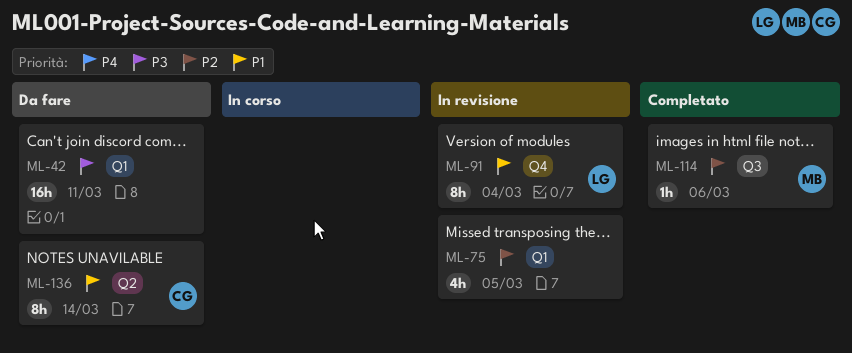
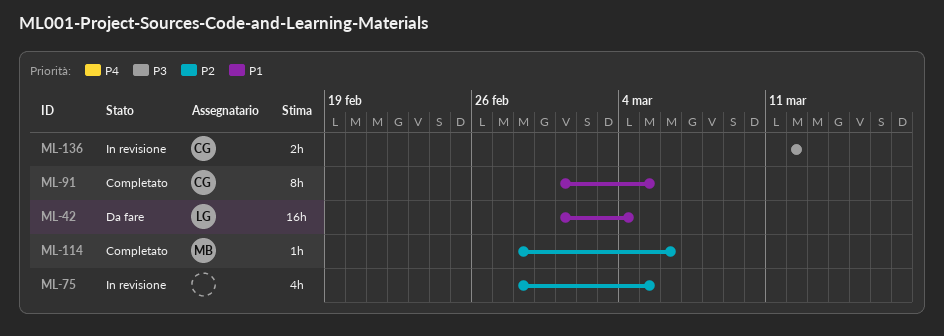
ML-42, owner: none -> LG
ML-42, priority: P3 -> P1
ML-42, due: Mar 11 -> Mar 4
ML-91, status: In revisione -> Completato
ML-91, owner: LG -> CG
ML-91, due: Mar 4 -> Mar 5
ML-136, status: Da fare -> In revisione
ML-136, priority: P1 -> P3
ML-136, estimate: 8h -> 2h
ML-136, due: Mar 14 -> Mar 12

